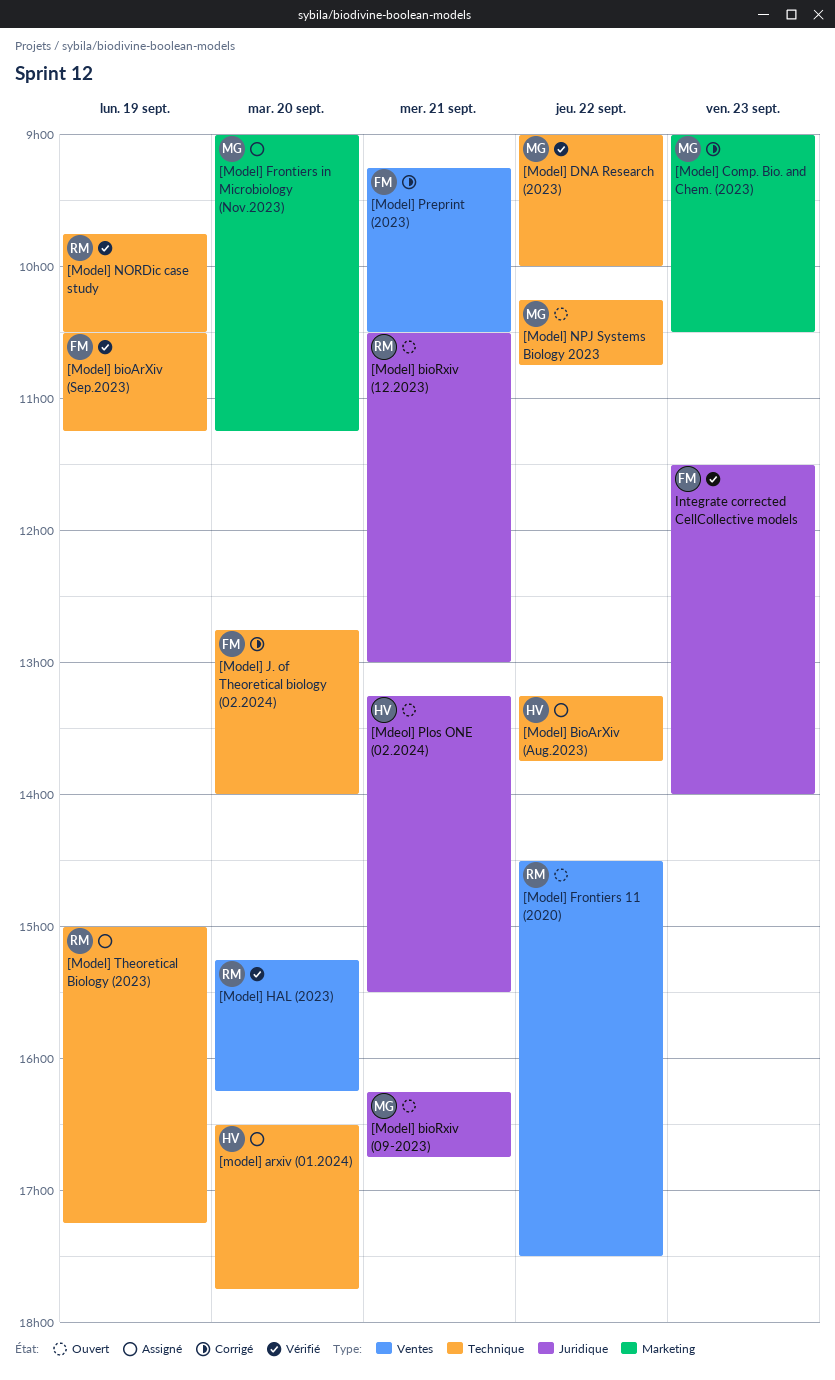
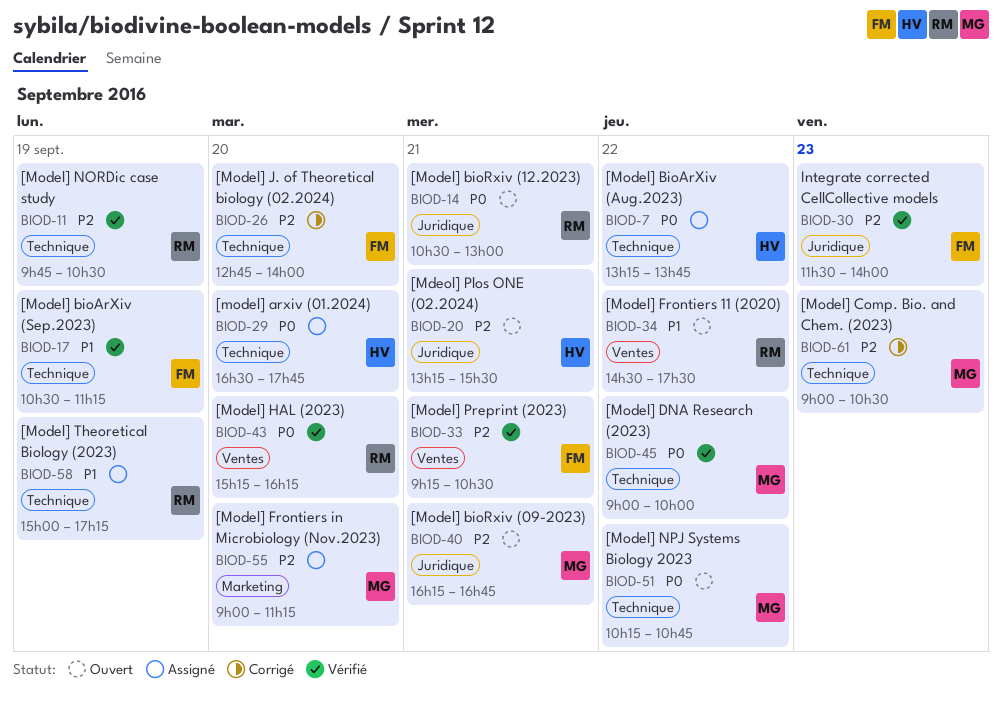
[Model] Comp. Bio. and Chem. (2023), label: Marketing -> Technique
[Model] Preprint (2023), status: Corrigé -> Vérifié

